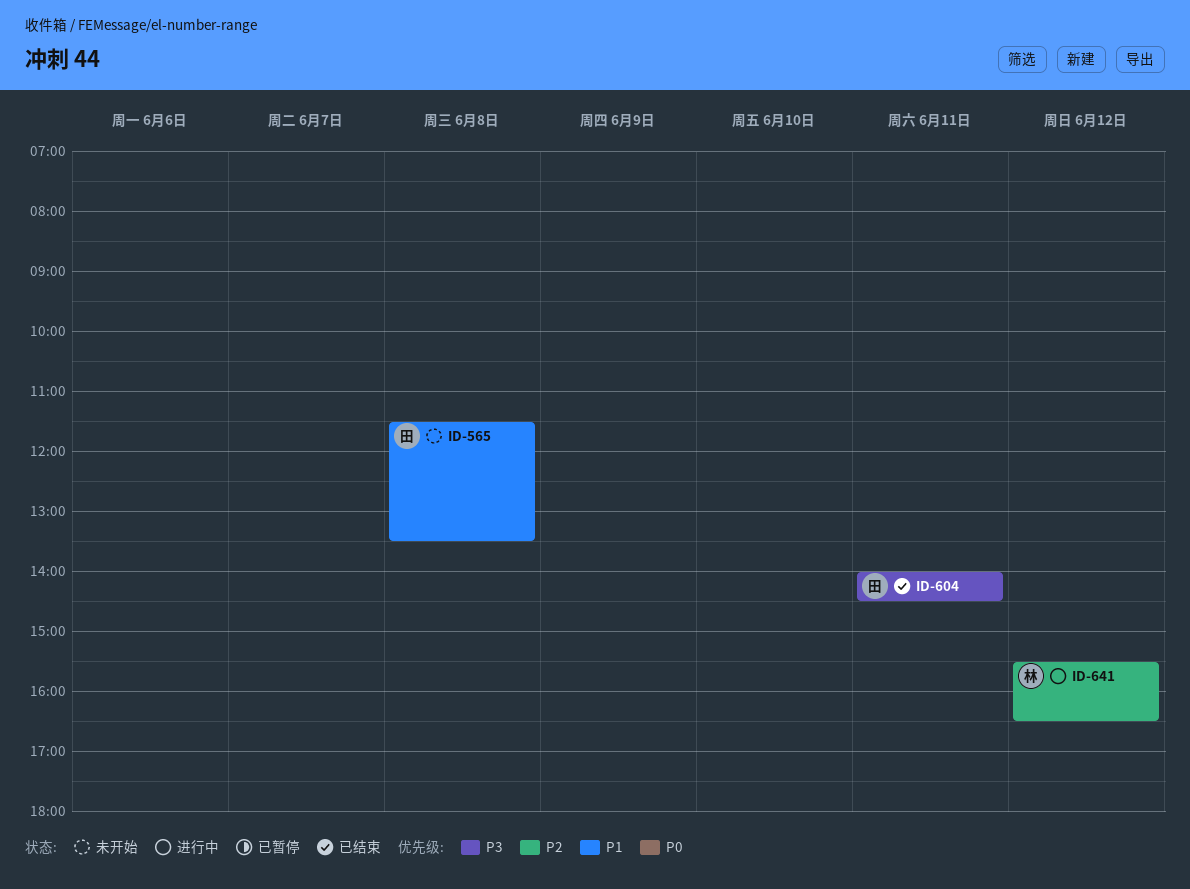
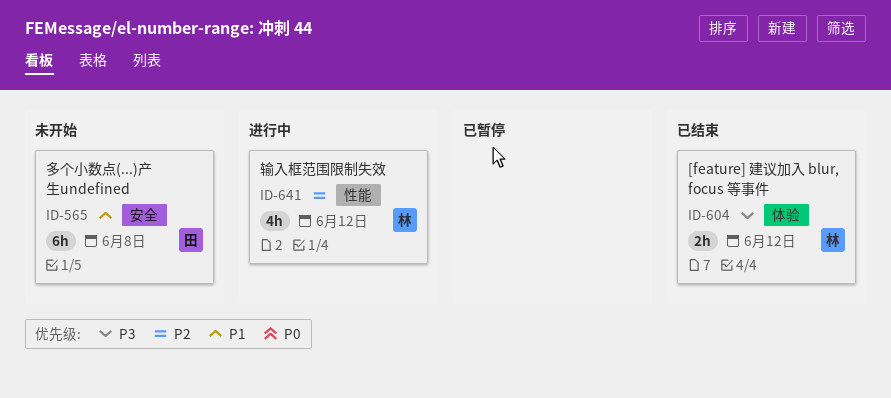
ID-604, owner: 田 -> 林
ID-604, day: Jun 11 -> Jun 12

